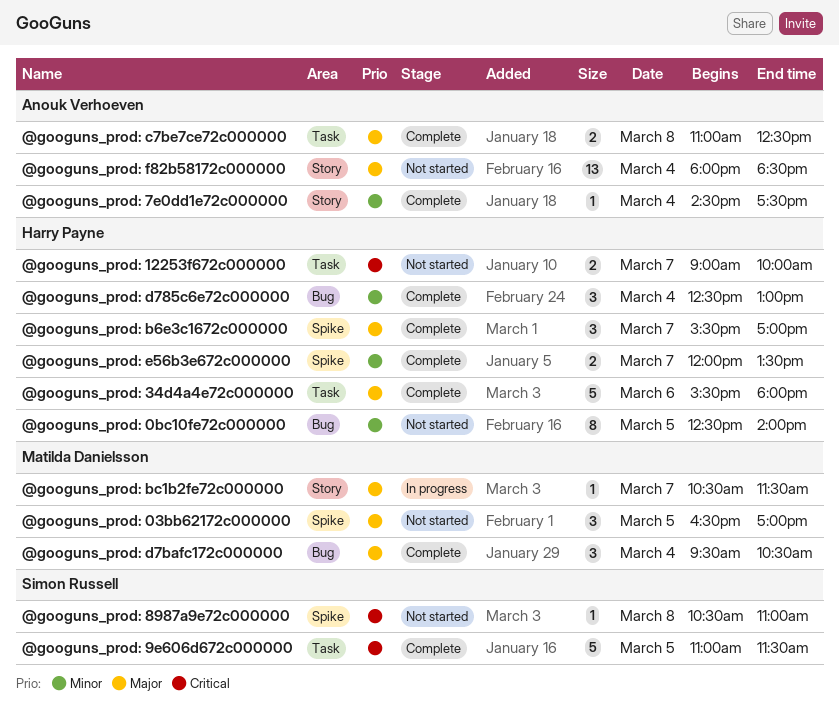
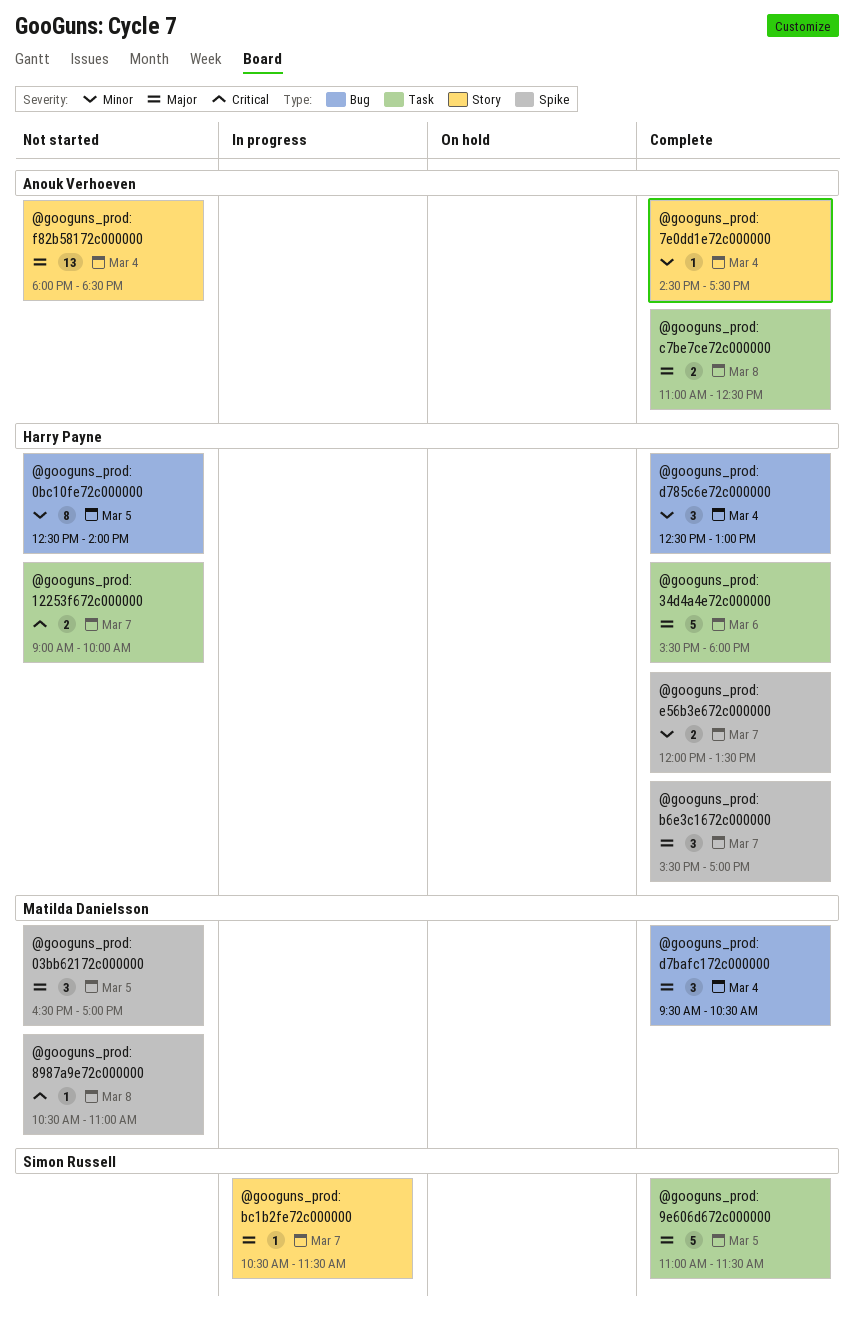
@googuns_prod: 8987a9e72c000000, owner: Simon Russell -> Matilda Danielsson
@googuns_prod: 9e606d672c000000, priority: Critical -> Major
@googuns_prod: bc1b2fe72c000000, owner: Matilda Danielsson -> Simon Russell

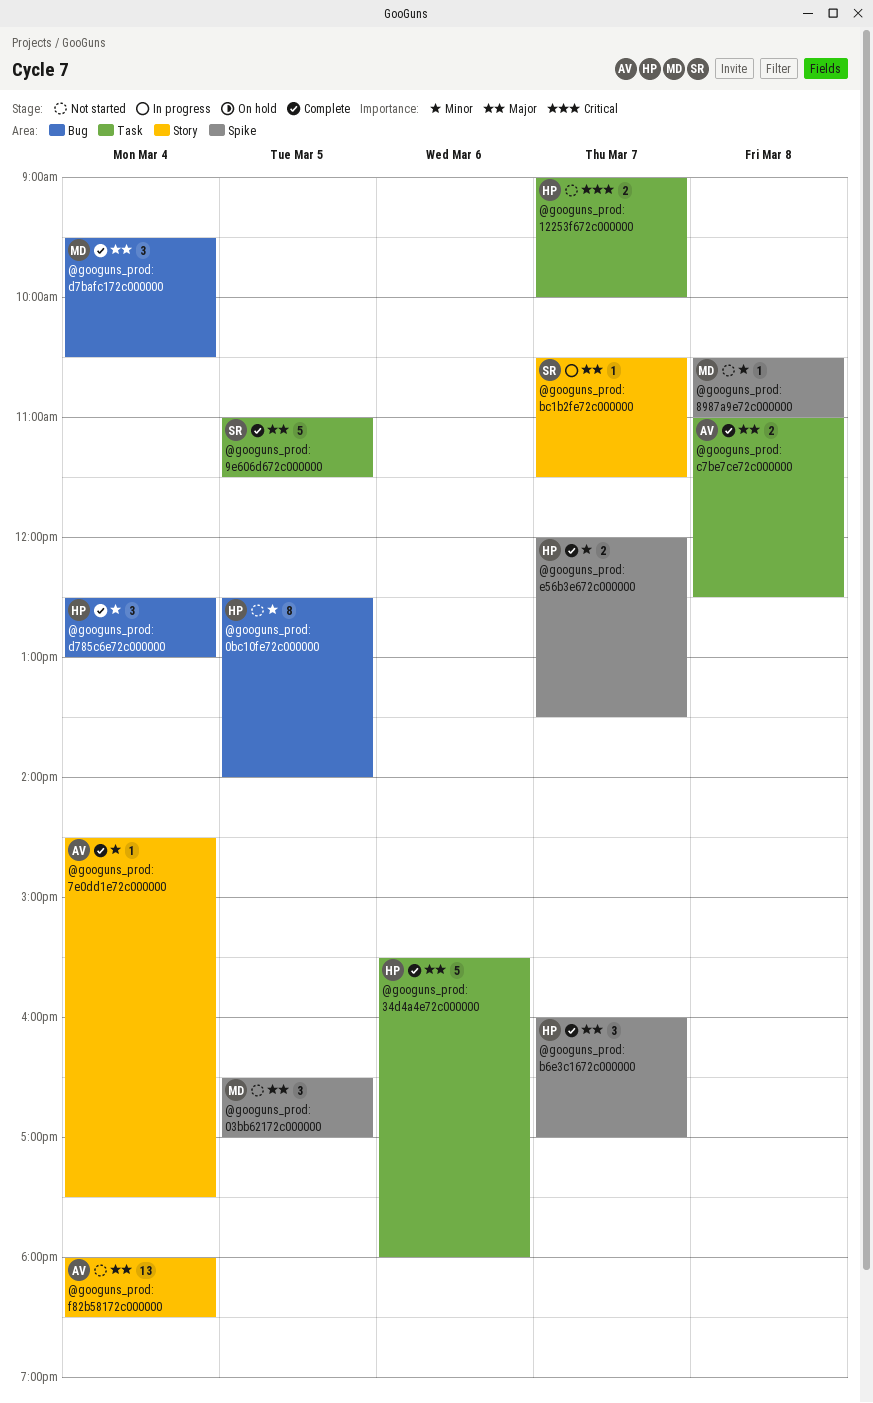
@googuns_prod: 8987a9e72c000000, priority: Critical -> Minor
@googuns_prod: b6e3c1672c000000, begins: 15:30 -> 16:00

